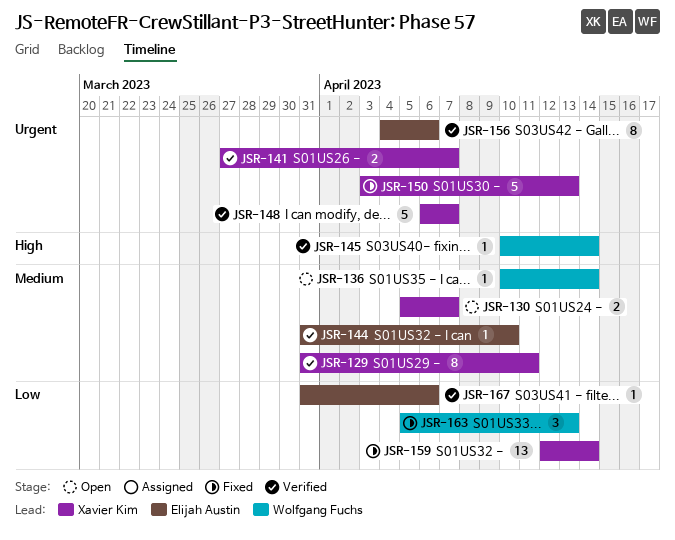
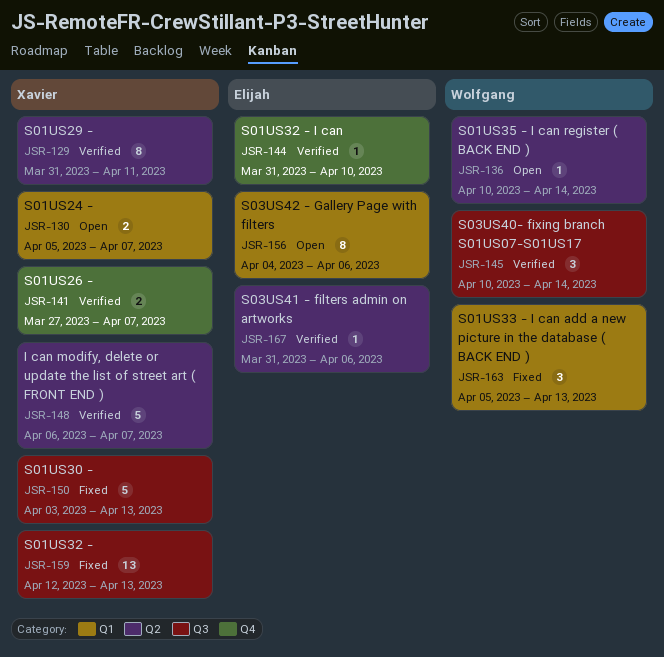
JSR-145, estimate: 1 -> 3
JSR-156, status: Verified -> Open
JSR-159, due: Apr 14 -> Apr 13

